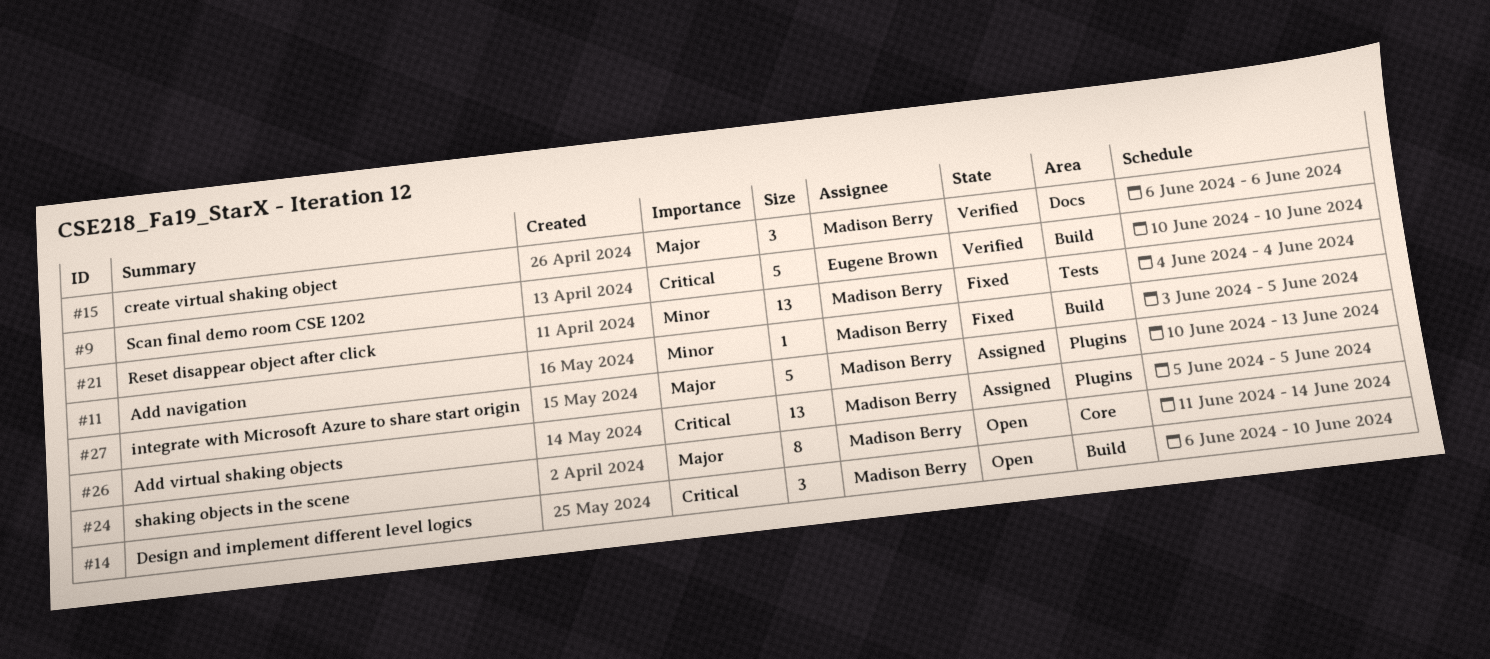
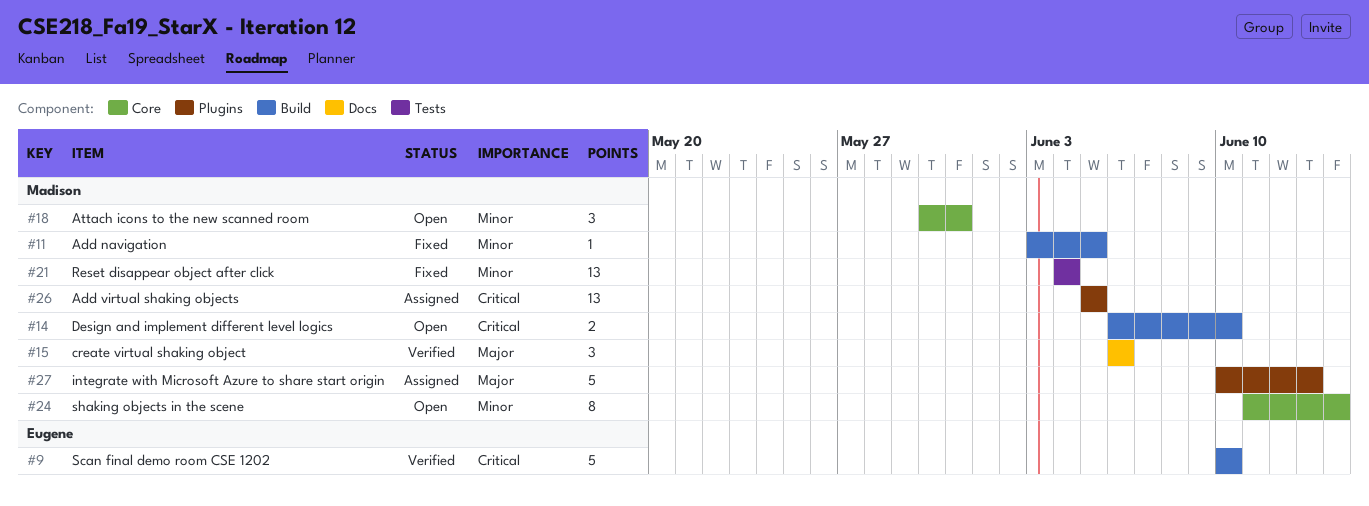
#14, estimate: 3 -> 2
#18: none -> present
#24, priority: Major -> Minor

